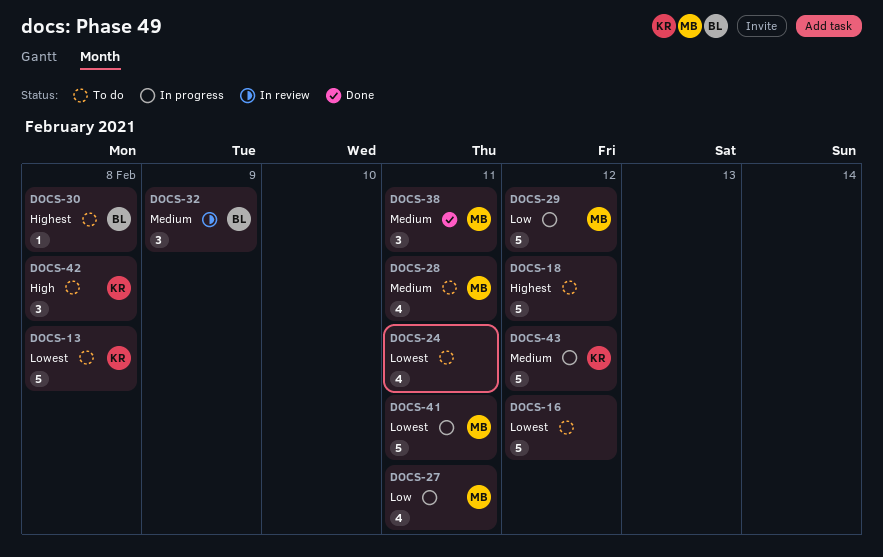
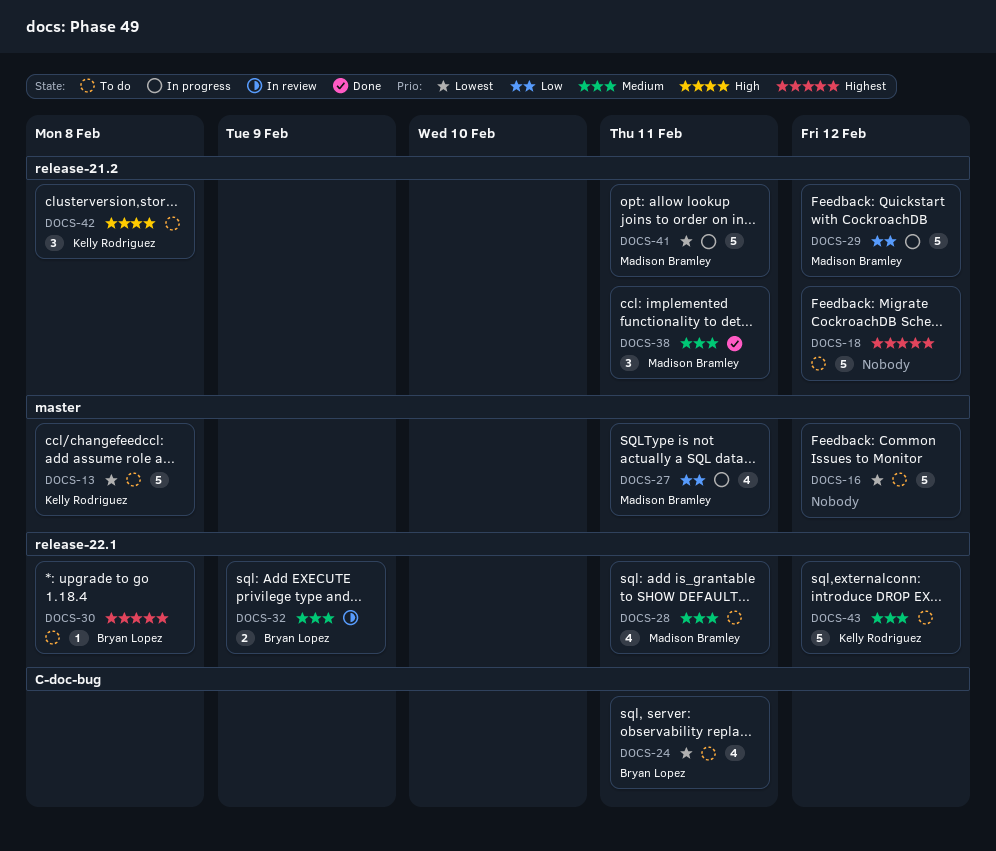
DOCS-24, owner: none -> Bryan Lopez
DOCS-32, estimate: 3 -> 2
DOCS-43, status: In progress -> To do

